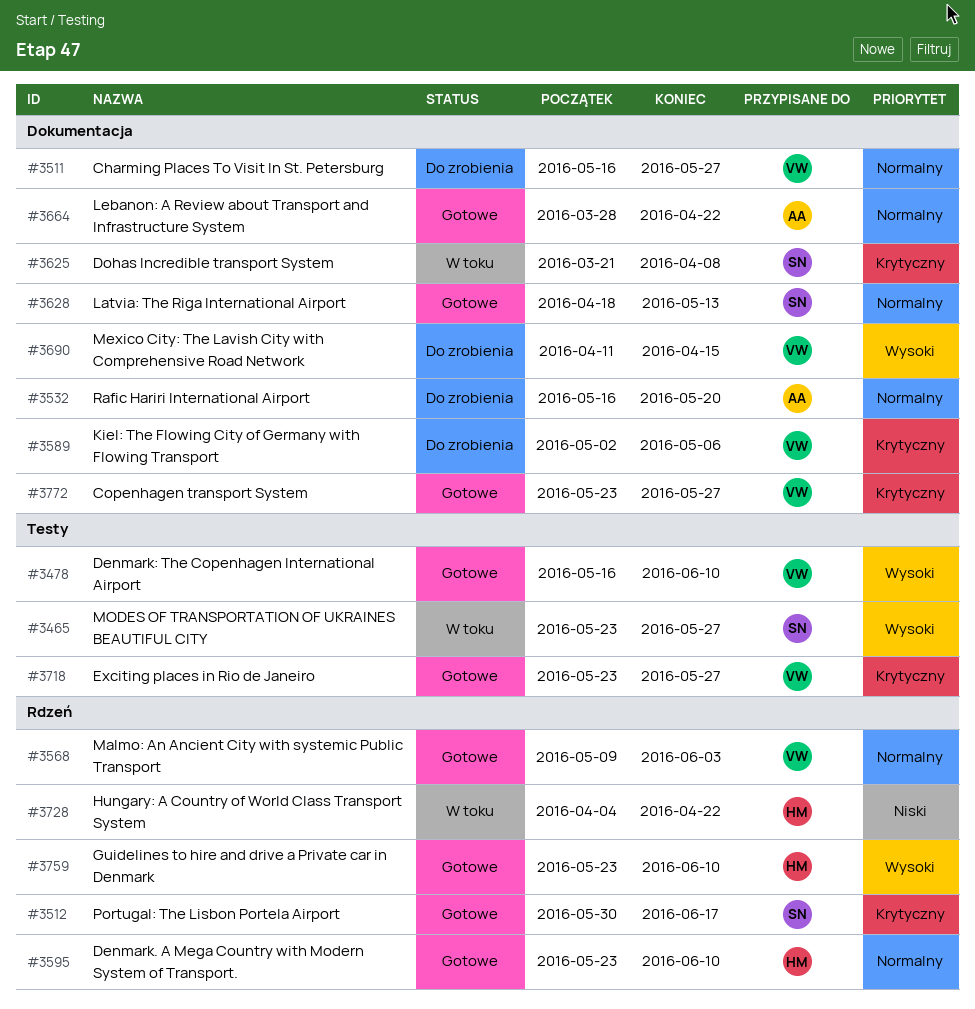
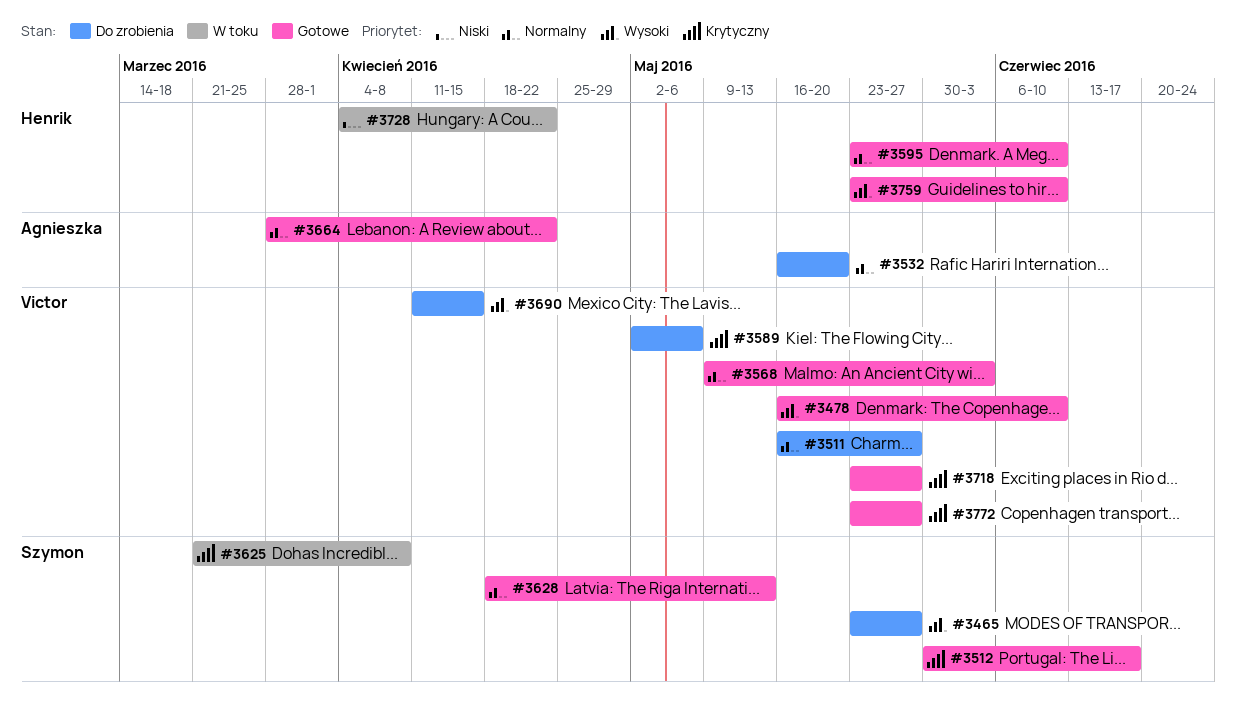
#3465, status: W toku -> Do zrobienia

